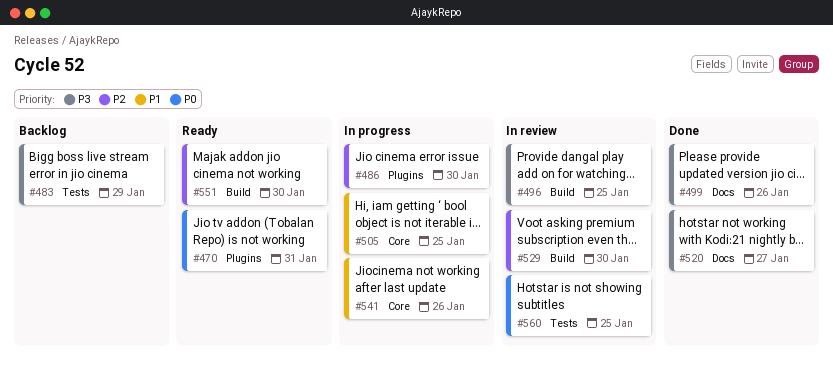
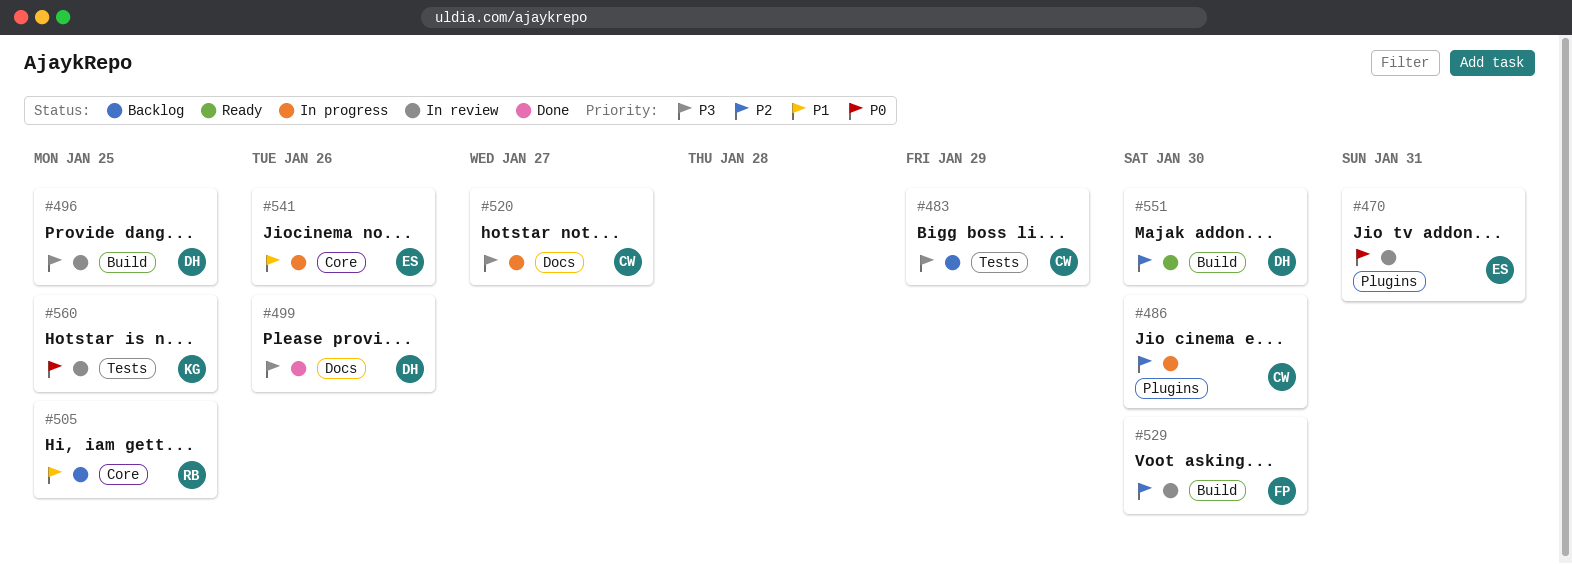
#470, status: Ready -> In review
#505, status: In progress -> Backlog
#520, status: Done -> In progress

